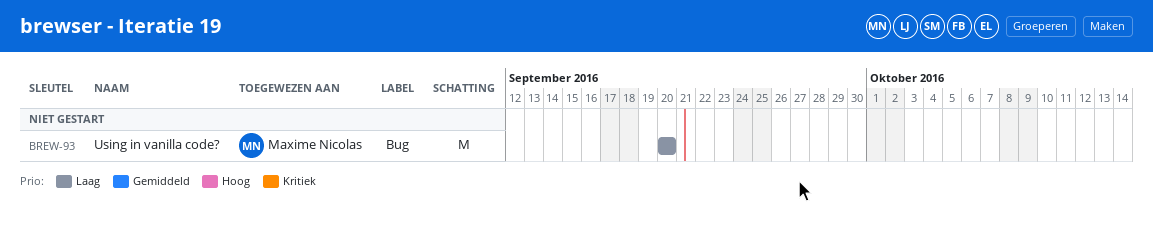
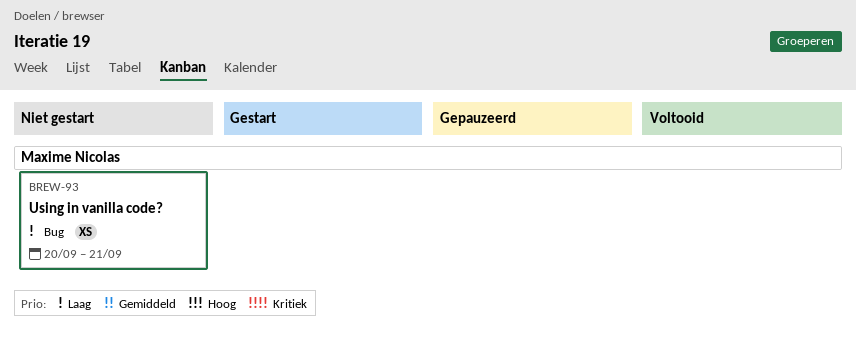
BREW-93, estimate: M -> XS
BREW-93, due: Sep 20 -> Sep 21

